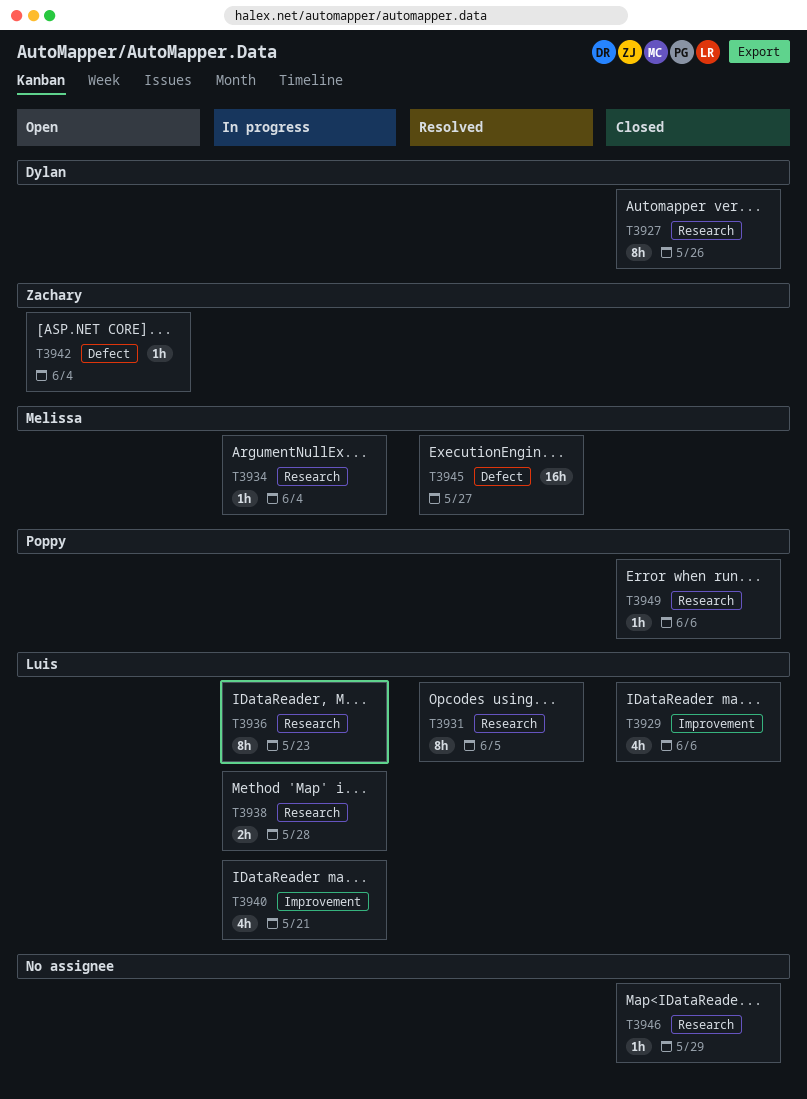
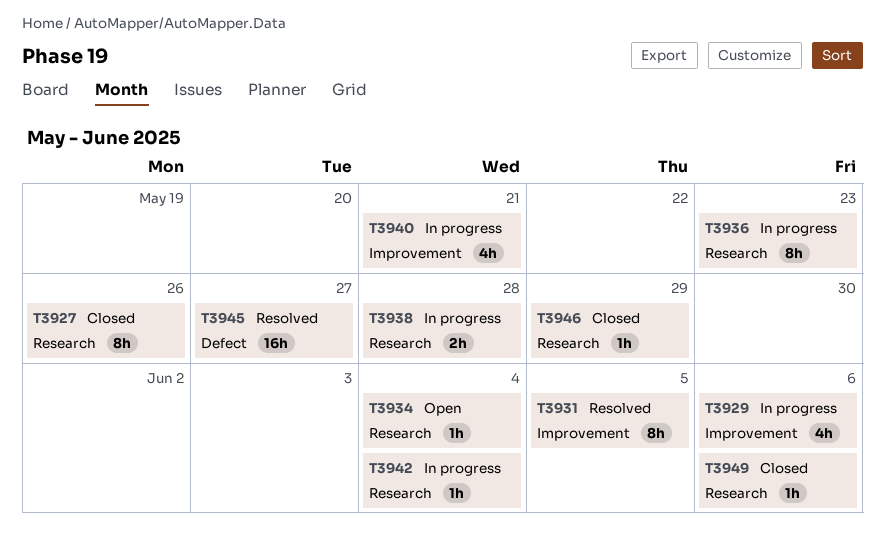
T3929, status: Closed -> In progress
T3931, label: Research -> Improvement
T3934, status: In progress -> Open
T3942, status: Open -> In progress
T3942, label: Defect -> Research

